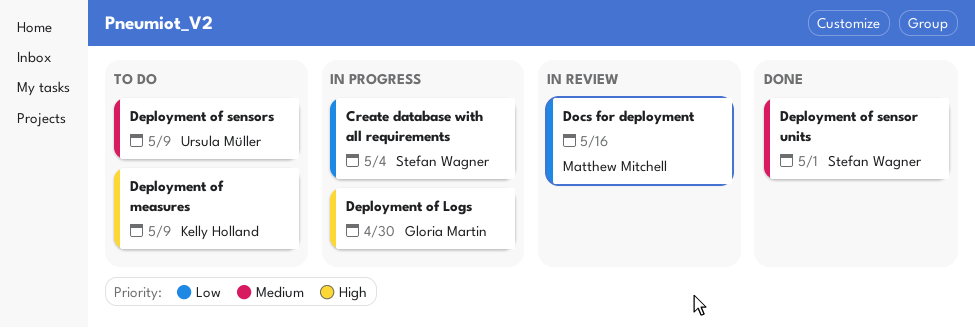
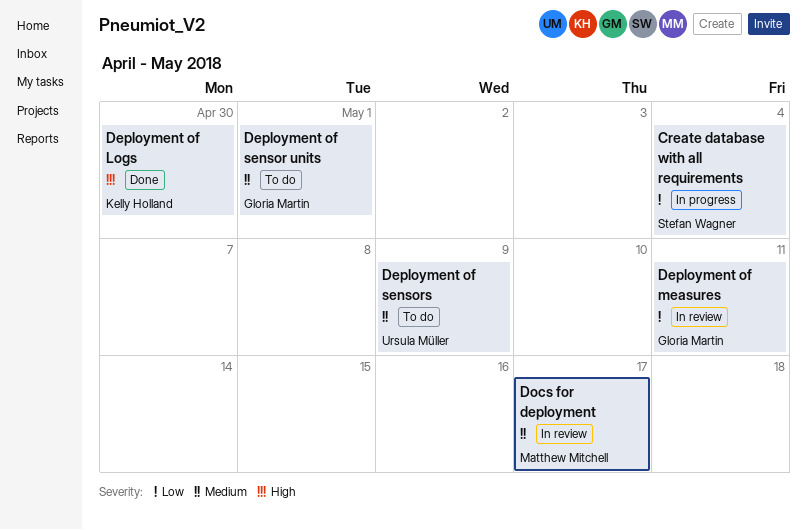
Deployment of Logs, status: In progress -> Done
Deployment of Logs, owner: Gloria Martin -> Kelly Holland
Deployment of measures, status: To do -> In review
Deployment of measures, owner: Kelly Holland -> Gloria Martin
Deployment of measures, priority: High -> Low
Deployment of measures, due: May 9 -> May 11
Deployment of sensor units, status: Done -> To do
Deployment of sensor units, owner: Stefan Wagner -> Gloria Martin
Docs for deployment, priority: Low -> Medium
Docs for deployment, due: May 16 -> May 17

